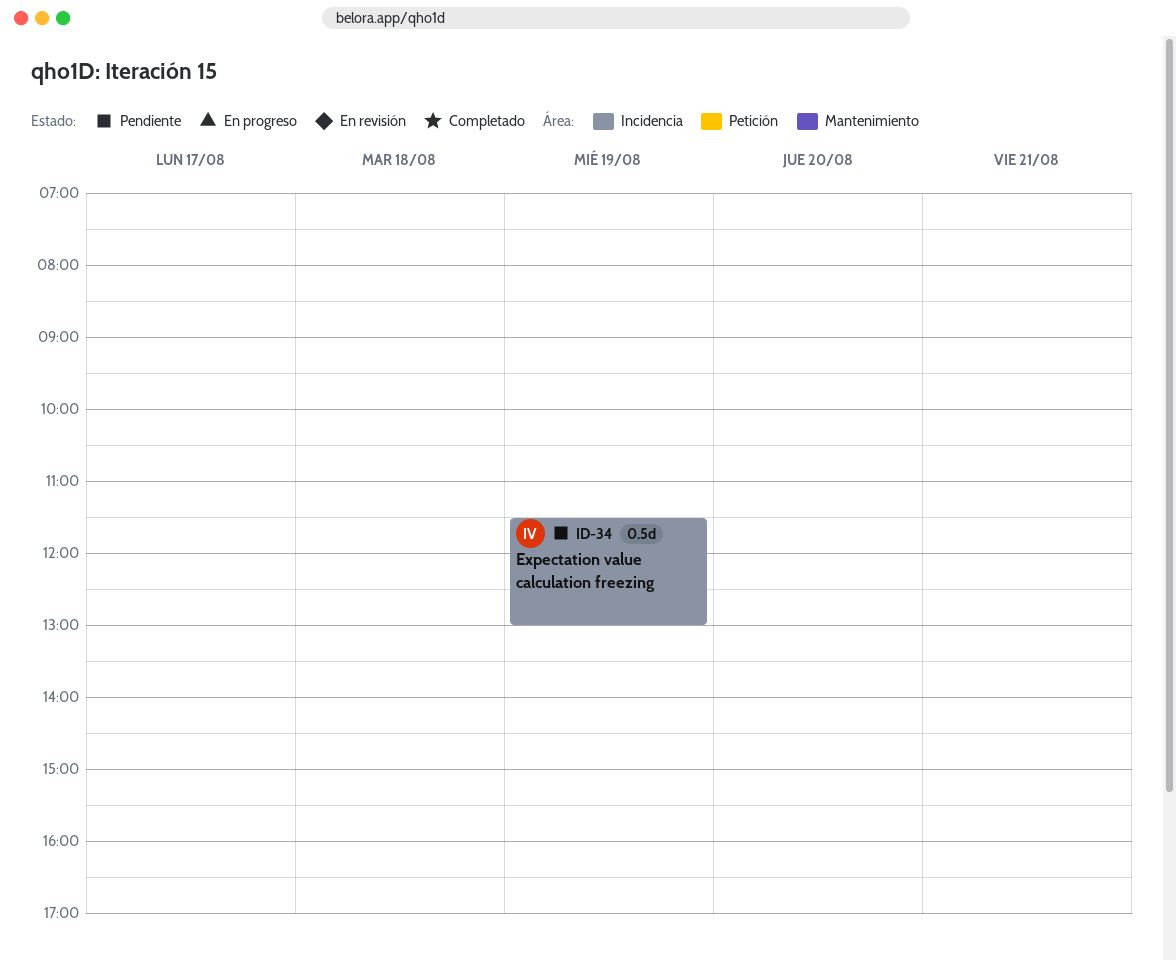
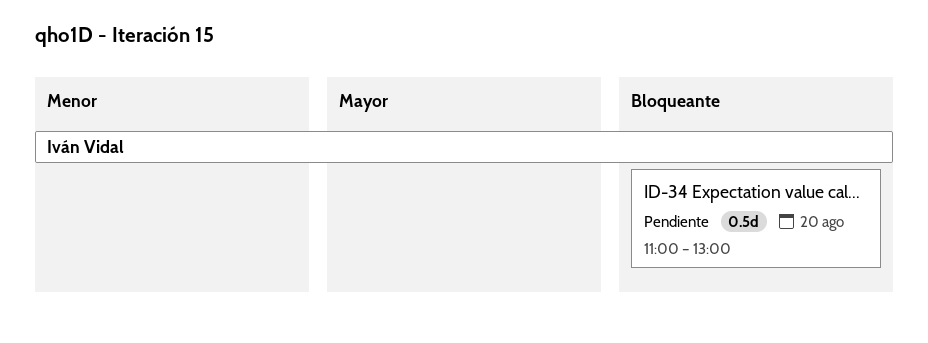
ID-34, day: Aug 19 -> Aug 20
ID-34, begins: 11:30 -> 11:00

